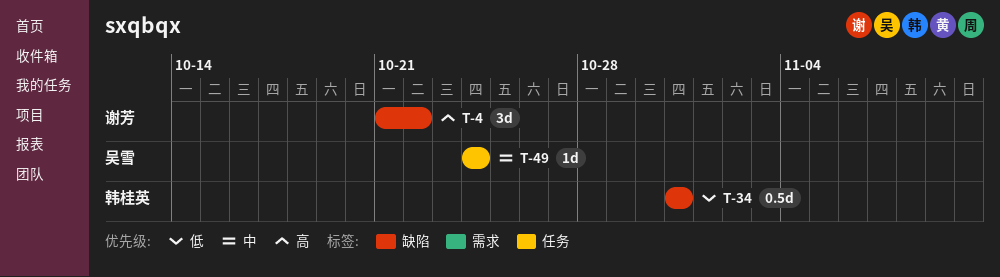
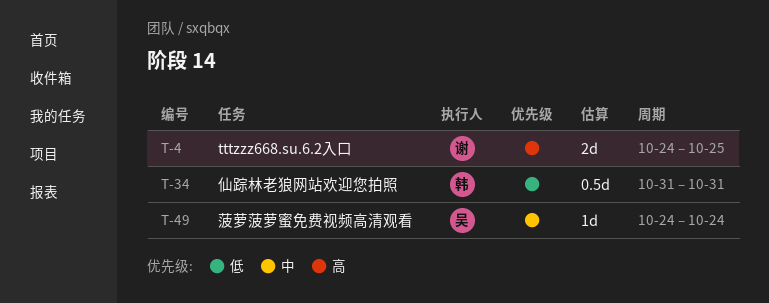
T-4, estimate: 3d -> 2d
T-4, start: Oct 21 -> Oct 24
T-4, due: Oct 22 -> Oct 25

